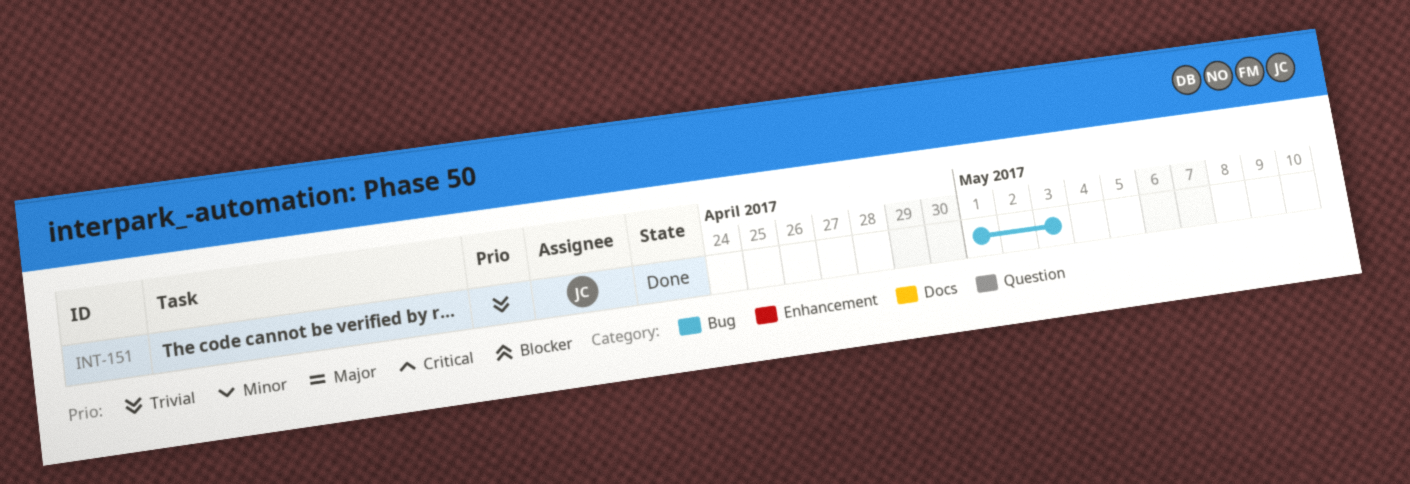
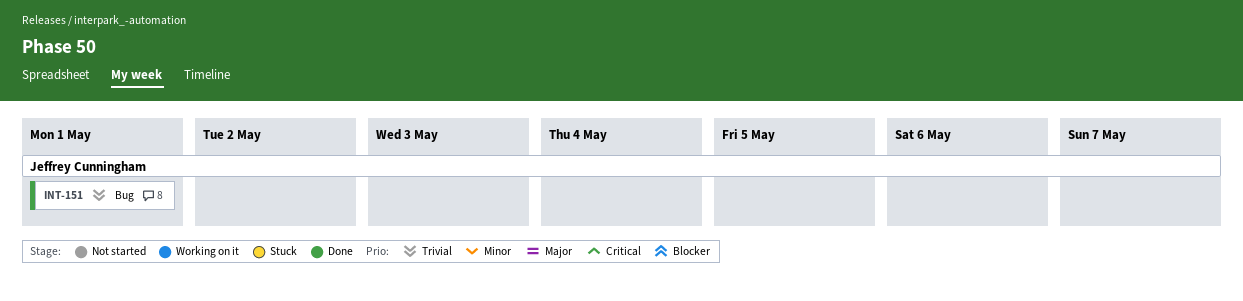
INT-151, due: May 3 -> May 1

